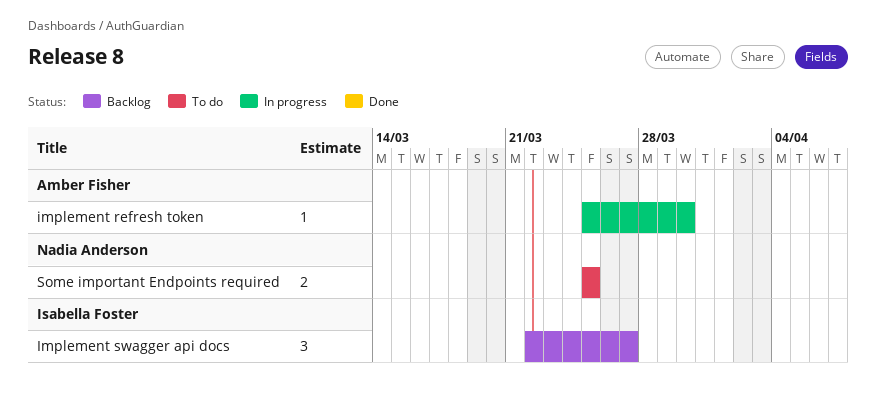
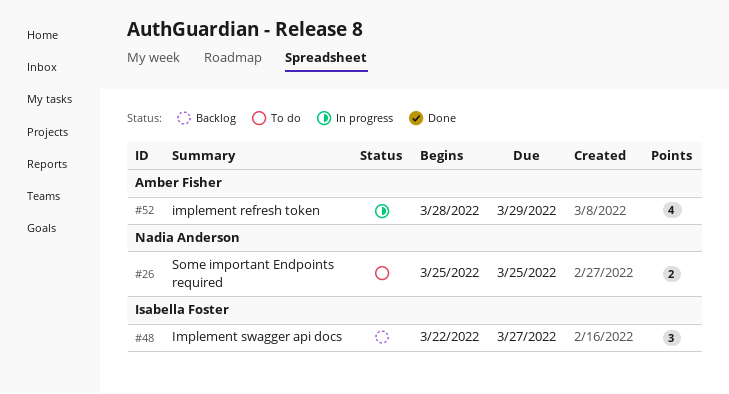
implement refresh token, estimate: 1 -> 4
implement refresh token, start: Mar 25 -> Mar 28
implement refresh token, due: Mar 30 -> Mar 29

